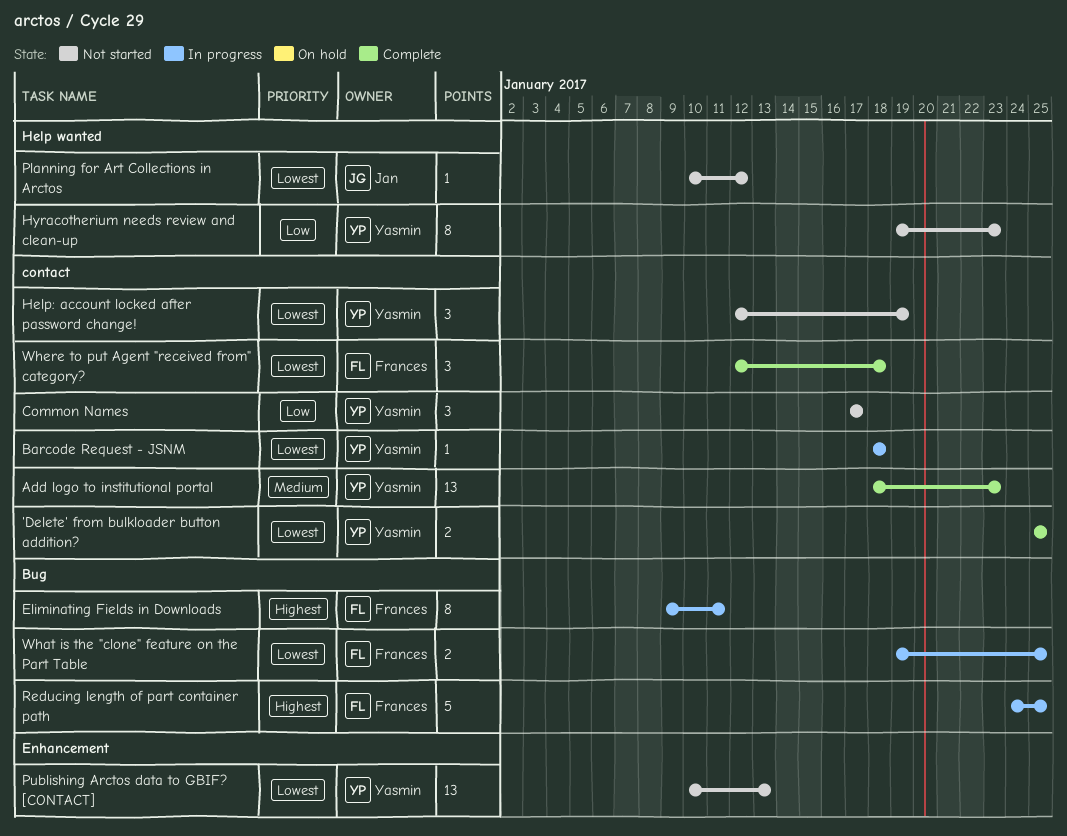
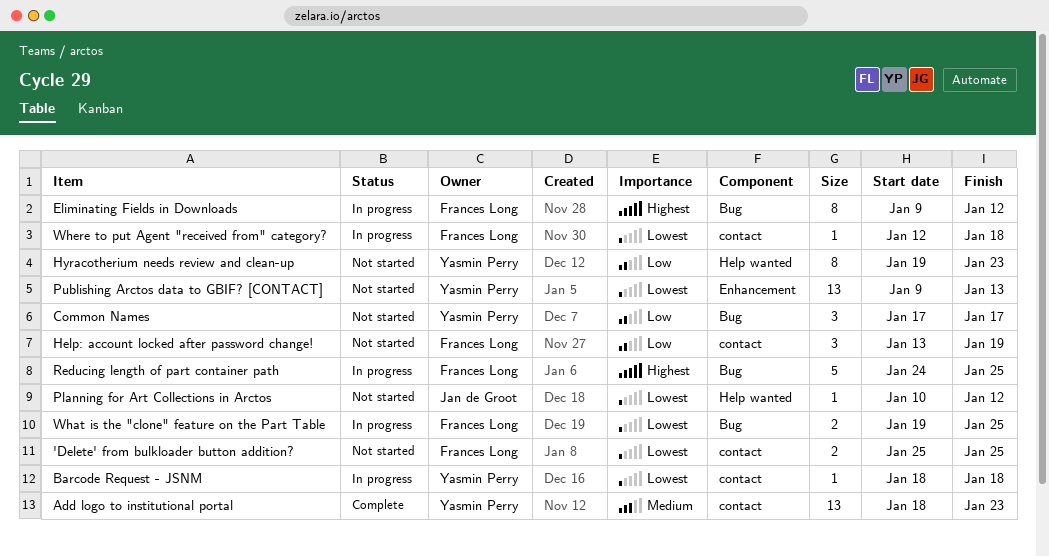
'Delete' from bulkloader button addition?, status: Complete -> Not started
'Delete' from bulkloader button addition?, owner: Yasmin Perry -> Frances Long
Common Names, label: contact -> Bug
Eliminating Fields in Downloads, due: Jan 11 -> Jan 12
Help: account locked after password change!, owner: Yasmin Perry -> Frances Long
Help: account locked after password change!, priority: Lowest -> Low
Help: account locked after password change!, start: Jan 12 -> Jan 13
Publishing Arctos data to GBIF? [CONTACT], start: Jan 10 -> Jan 9
Where to put Agent "received from" category?, status: Complete -> In progress
Where to put Agent "received from" category?, estimate: 3 -> 1

